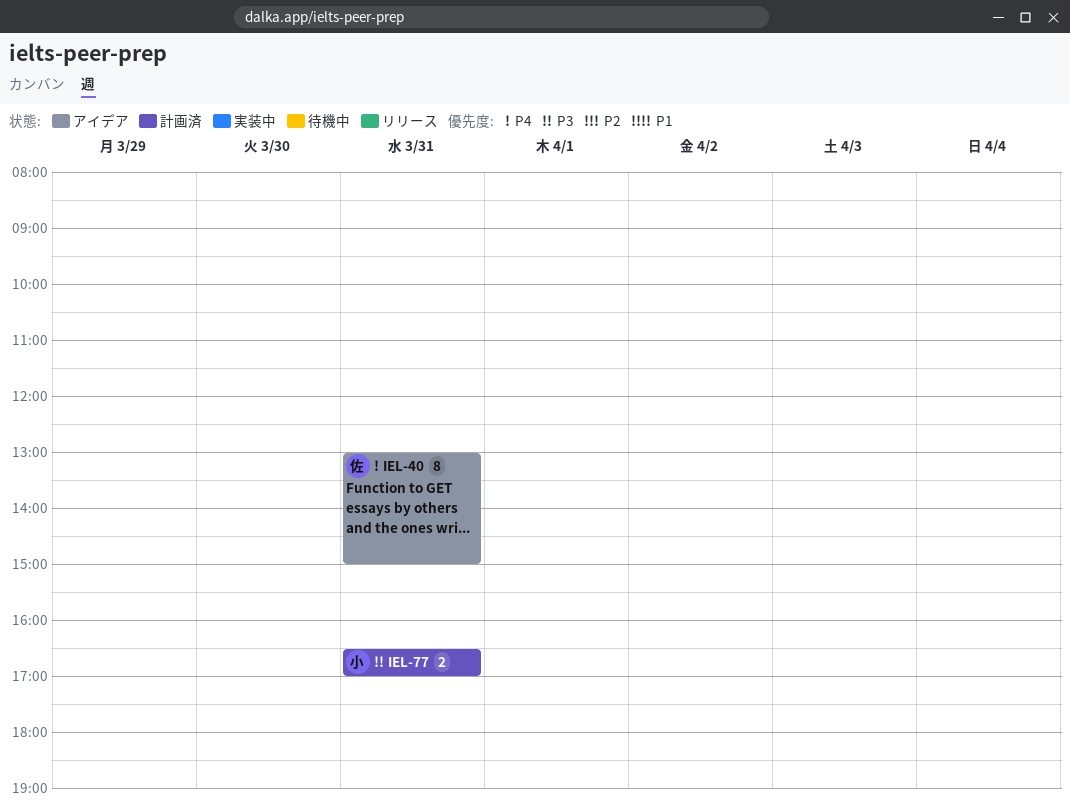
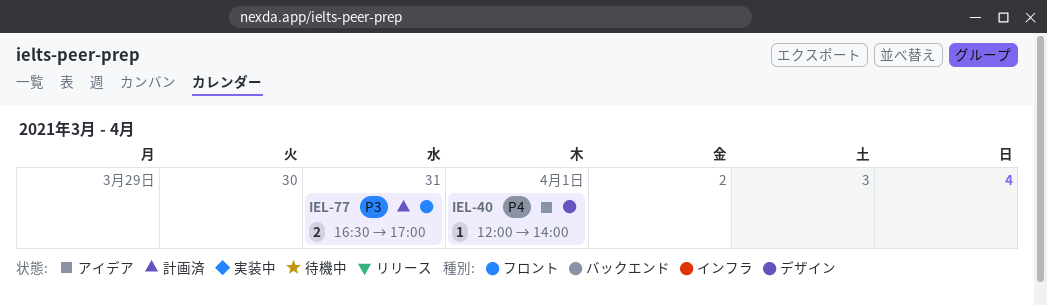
IEL-40, estimate: 8 -> 1
IEL-40, day: Mar 31 -> Apr 1
IEL-40, begins: 13:00 -> 12:00
IEL-40, ends: 15:00 -> 14:00

